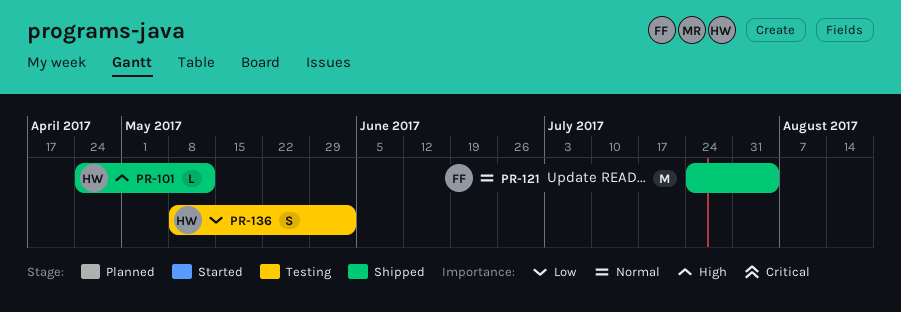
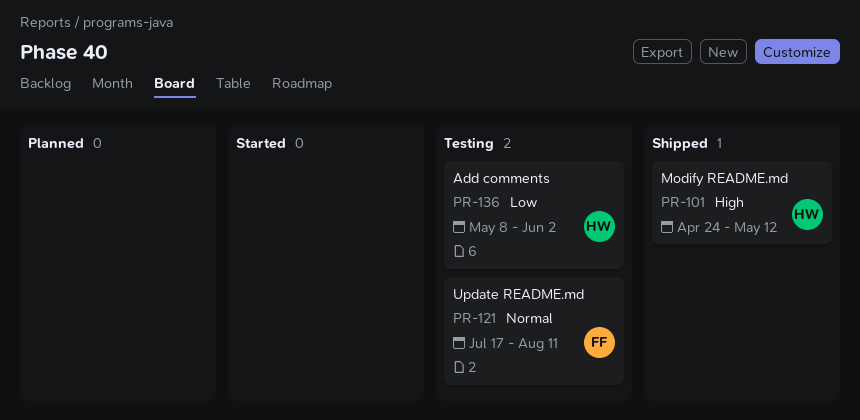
PR-121, status: Shipped -> Testing
PR-121, start: Jul 24 -> Jul 17
PR-121, due: Aug 4 -> Aug 11

